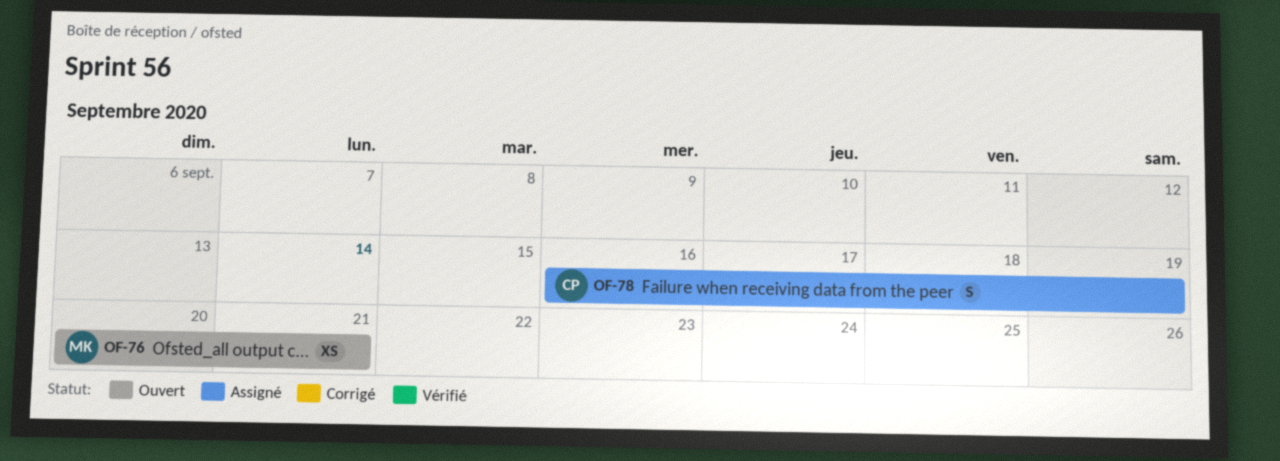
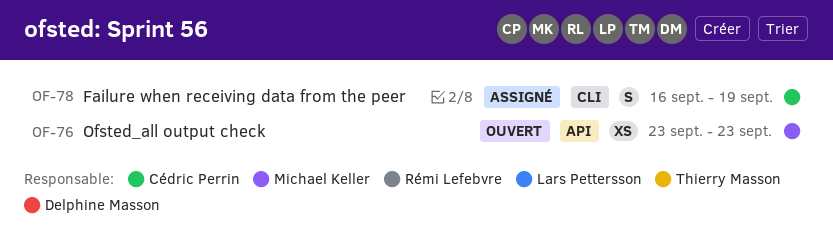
OF-76, start: Sep 20 -> Sep 23
OF-76, due: Sep 21 -> Sep 23

